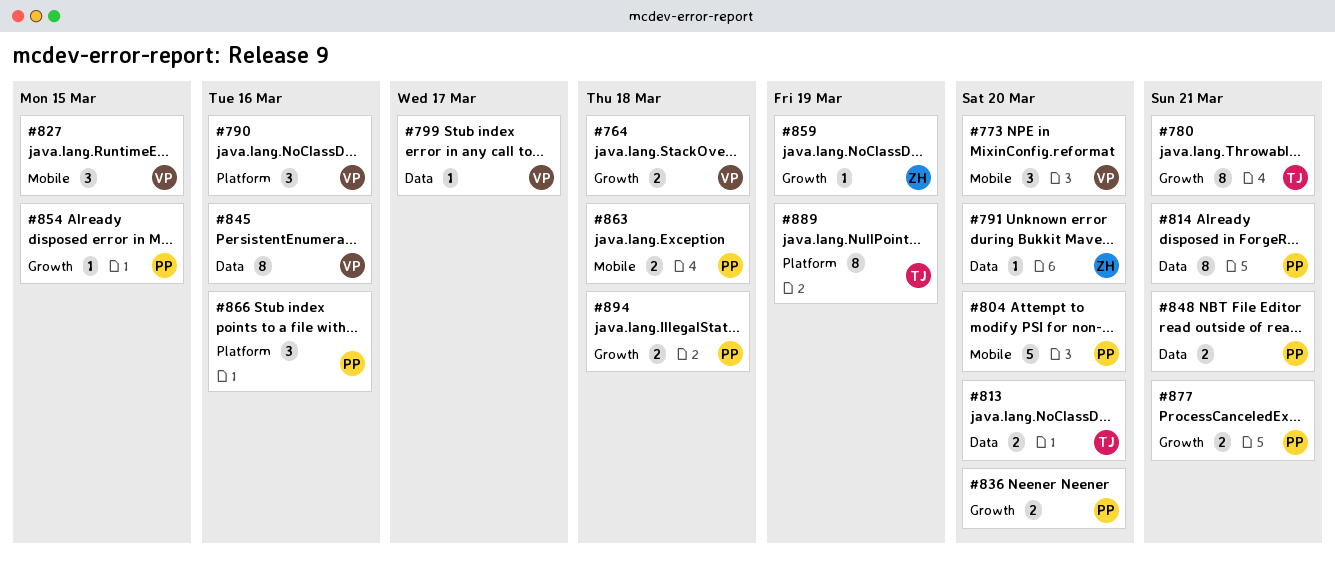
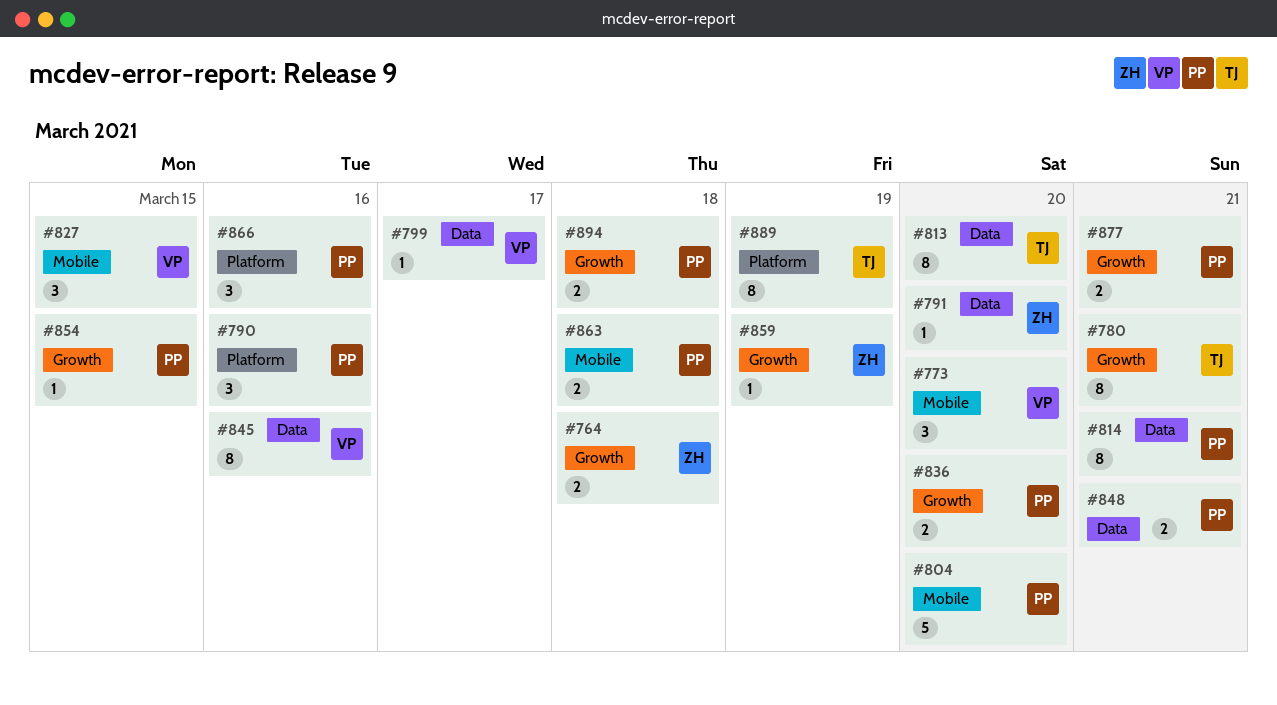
#764, owner: VP -> ZH
#790, owner: VP -> PP
#813, estimate: 2 -> 8

